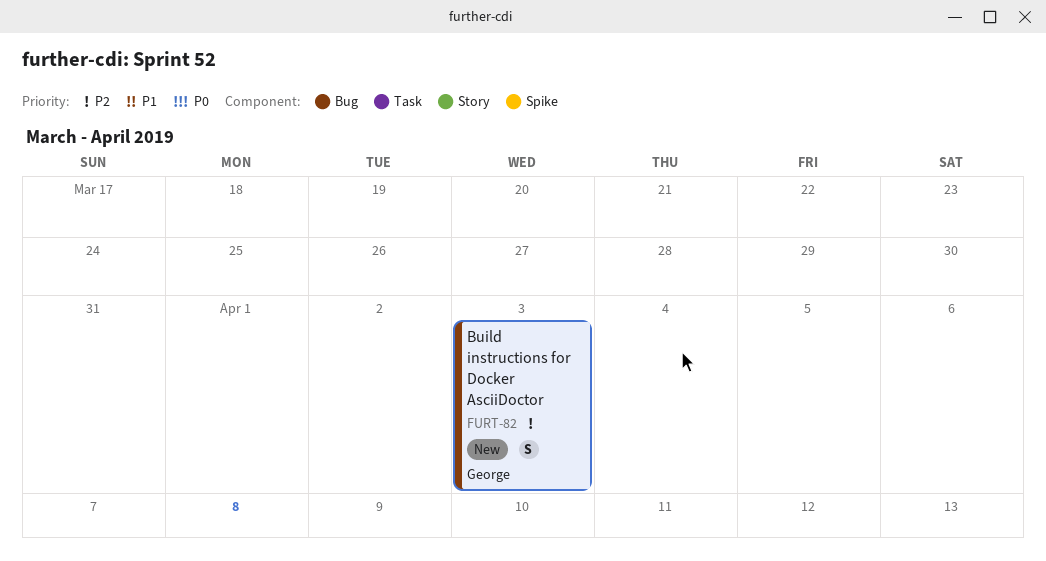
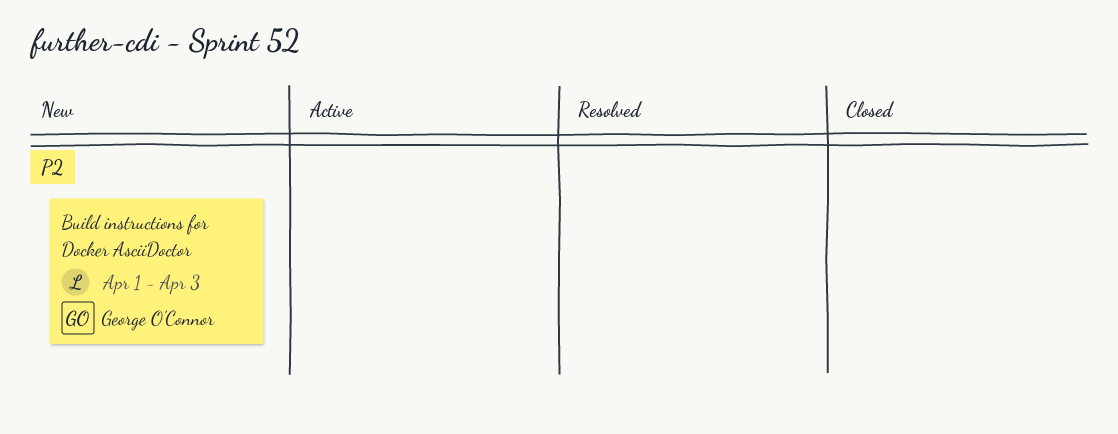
Build instructions for Docker AsciiDoctor, estimate: S -> L

